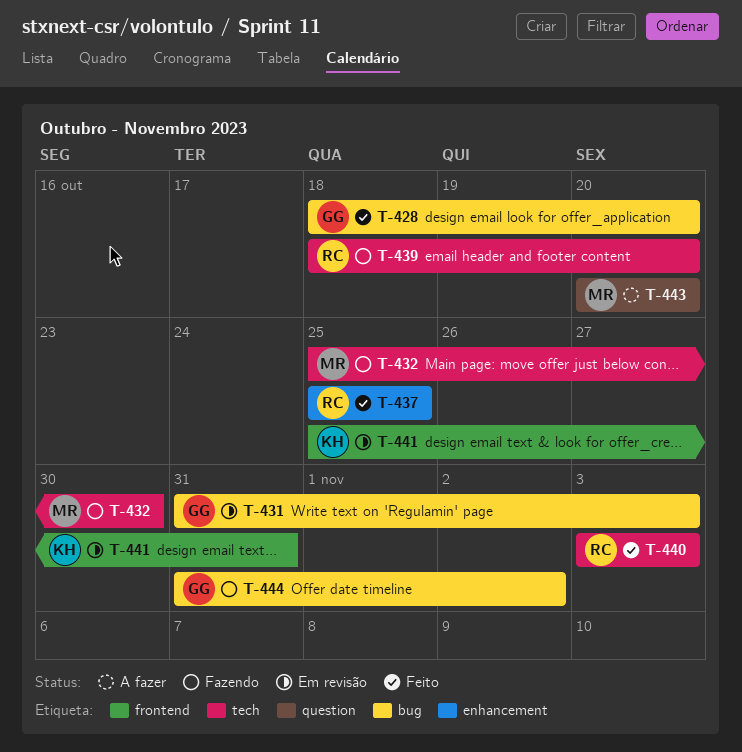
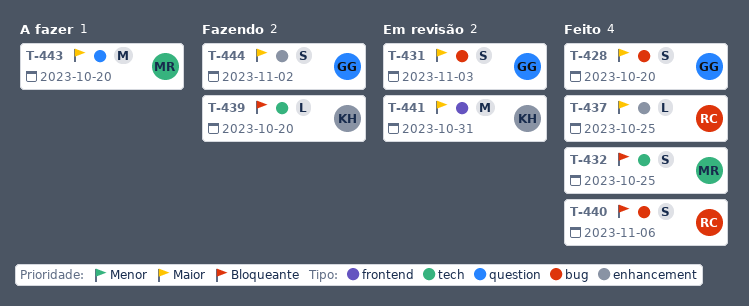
T-432, status: Fazendo -> Feito
T-432, due: Oct 30 -> Oct 25
T-439, owner: RC -> KH
T-440, label: tech -> bug
T-440, due: Nov 3 -> Nov 6
T-444, label: bug -> enhancement

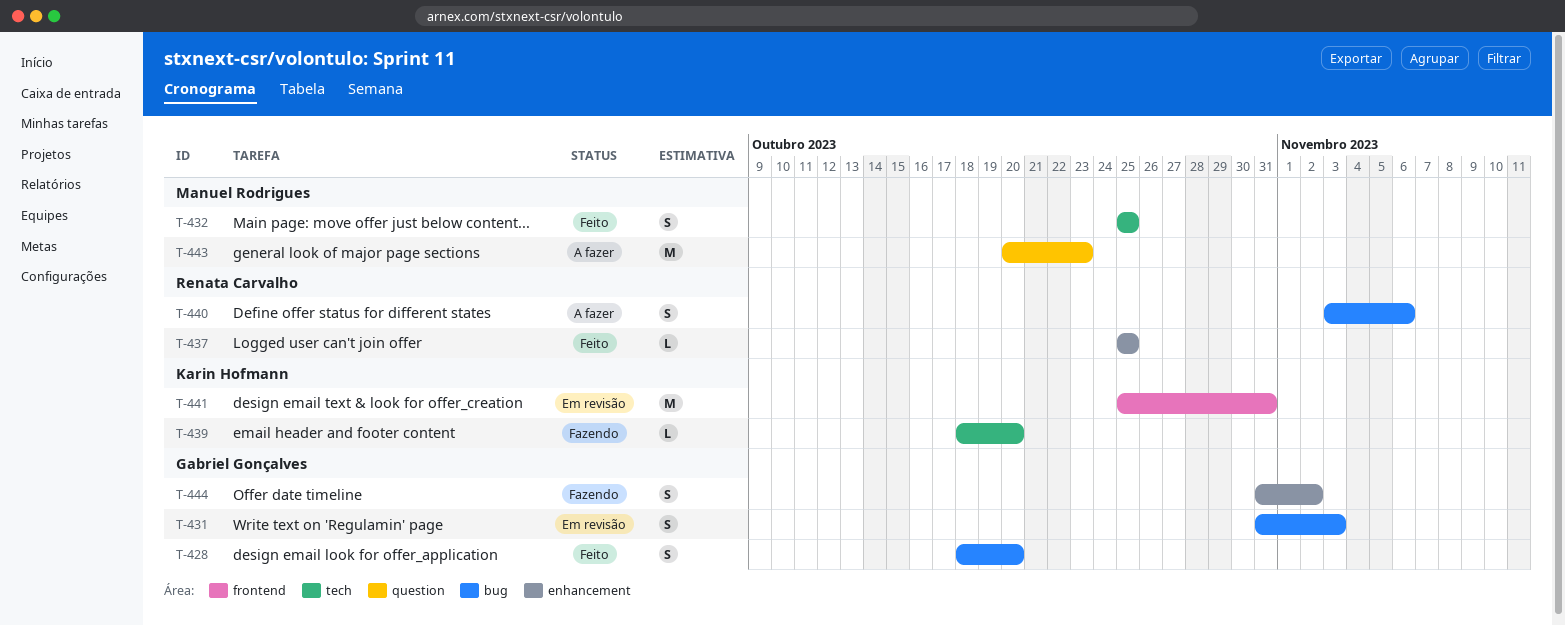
T-440, status: Feito -> A fazer
T-443, due: Oct 20 -> Oct 23

